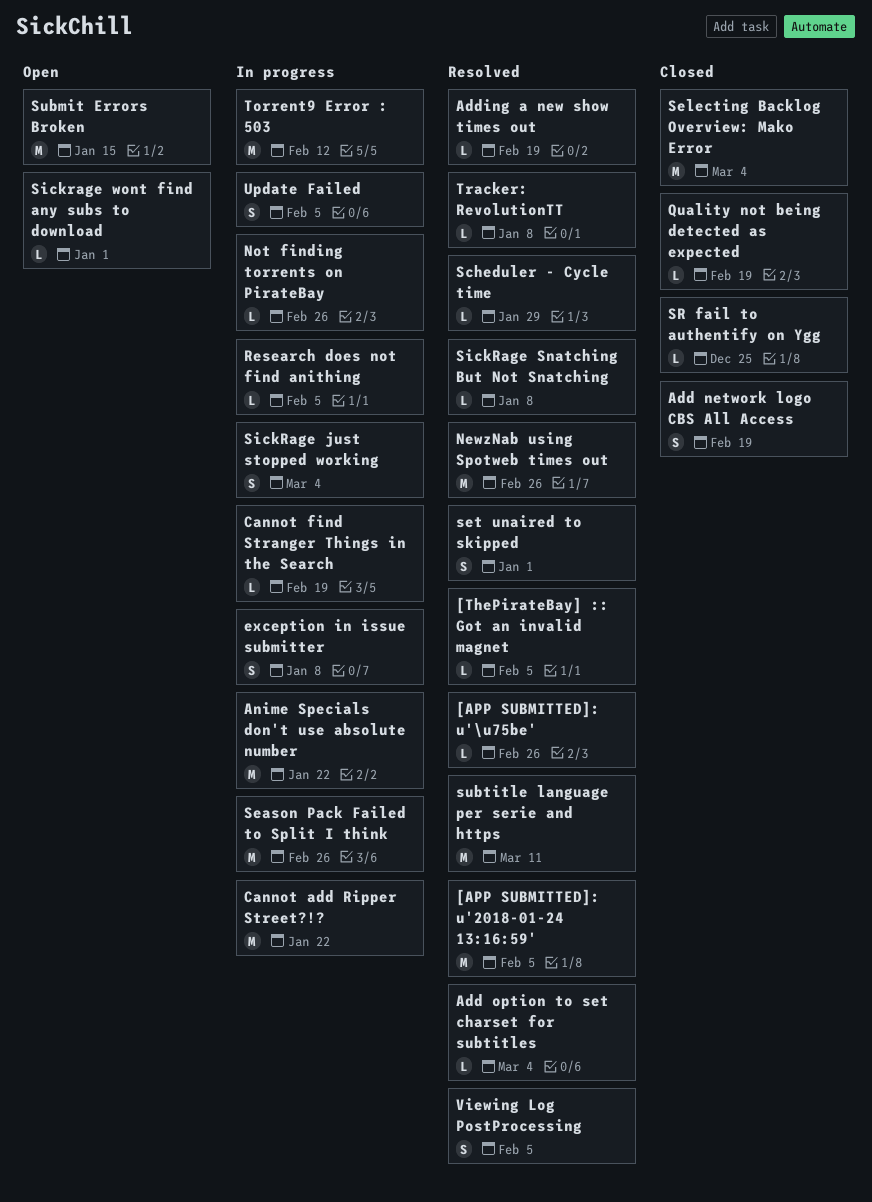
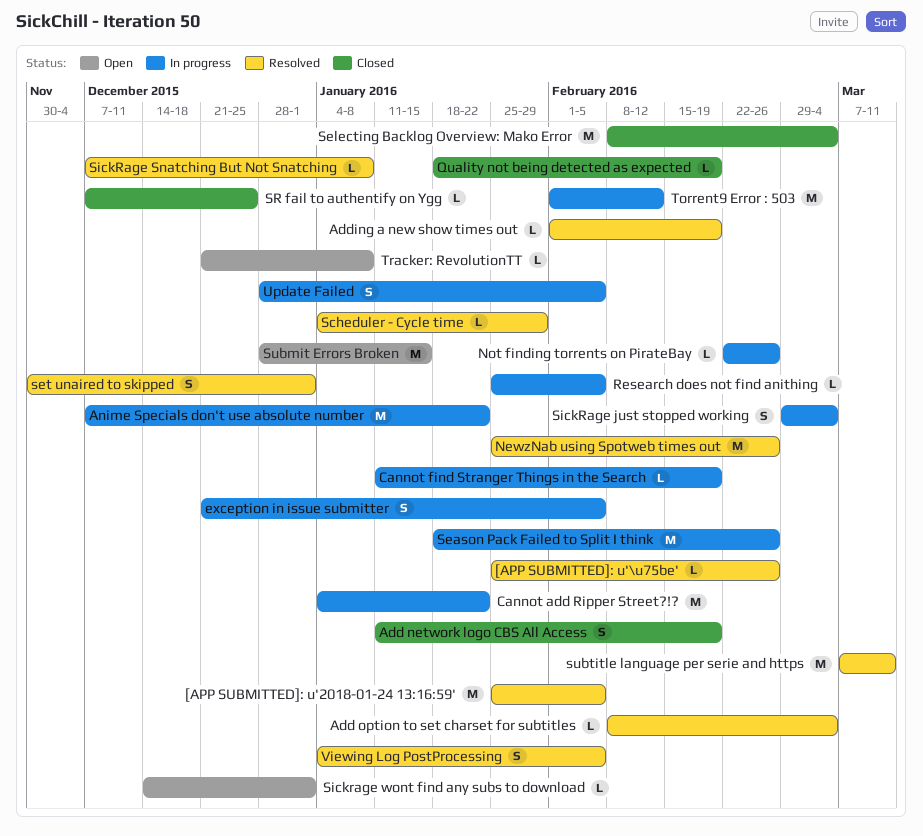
[ThePirateBay] :: Got an invalid magnet: present -> none
exception in issue submitter, due: Jan 8 -> Feb 5
Tracker: RevolutionTT, status: Resolved -> Open

